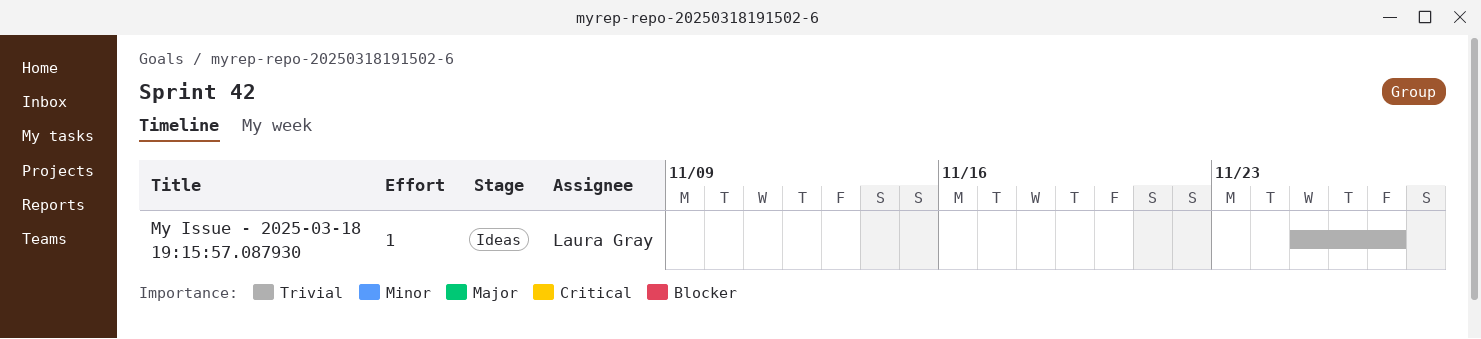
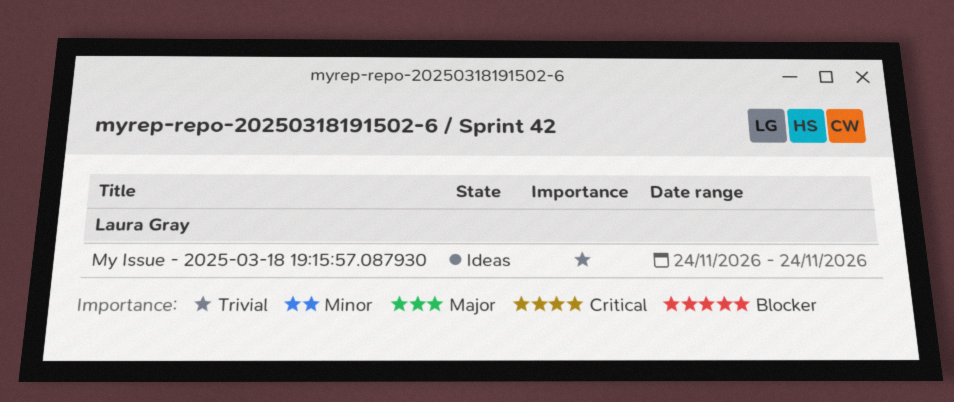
My Issue - 2025-03-18 19:15:57.087930, start: Nov 25 -> Nov 24
My Issue - 2025-03-18 19:15:57.087930, due: Nov 27 -> Nov 24

